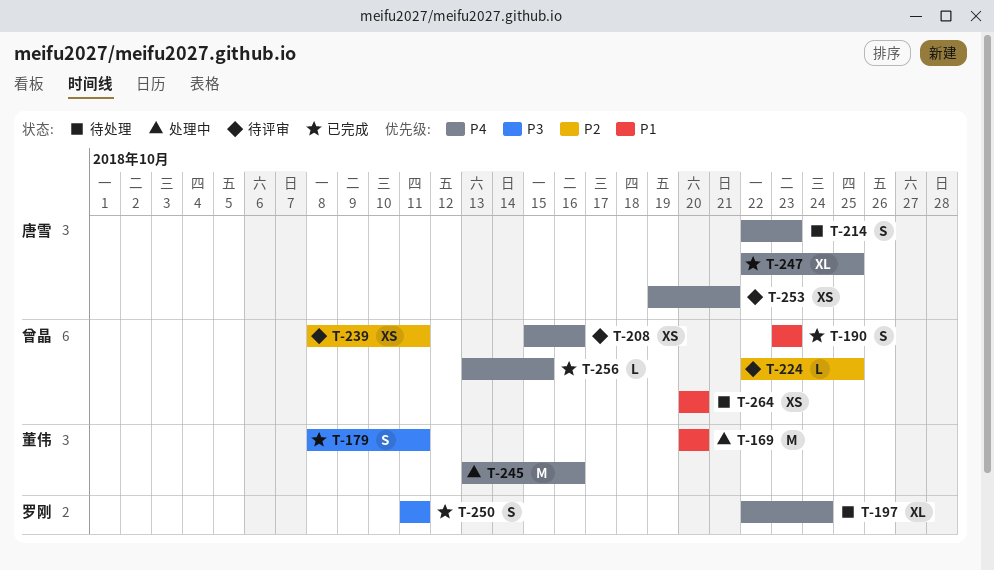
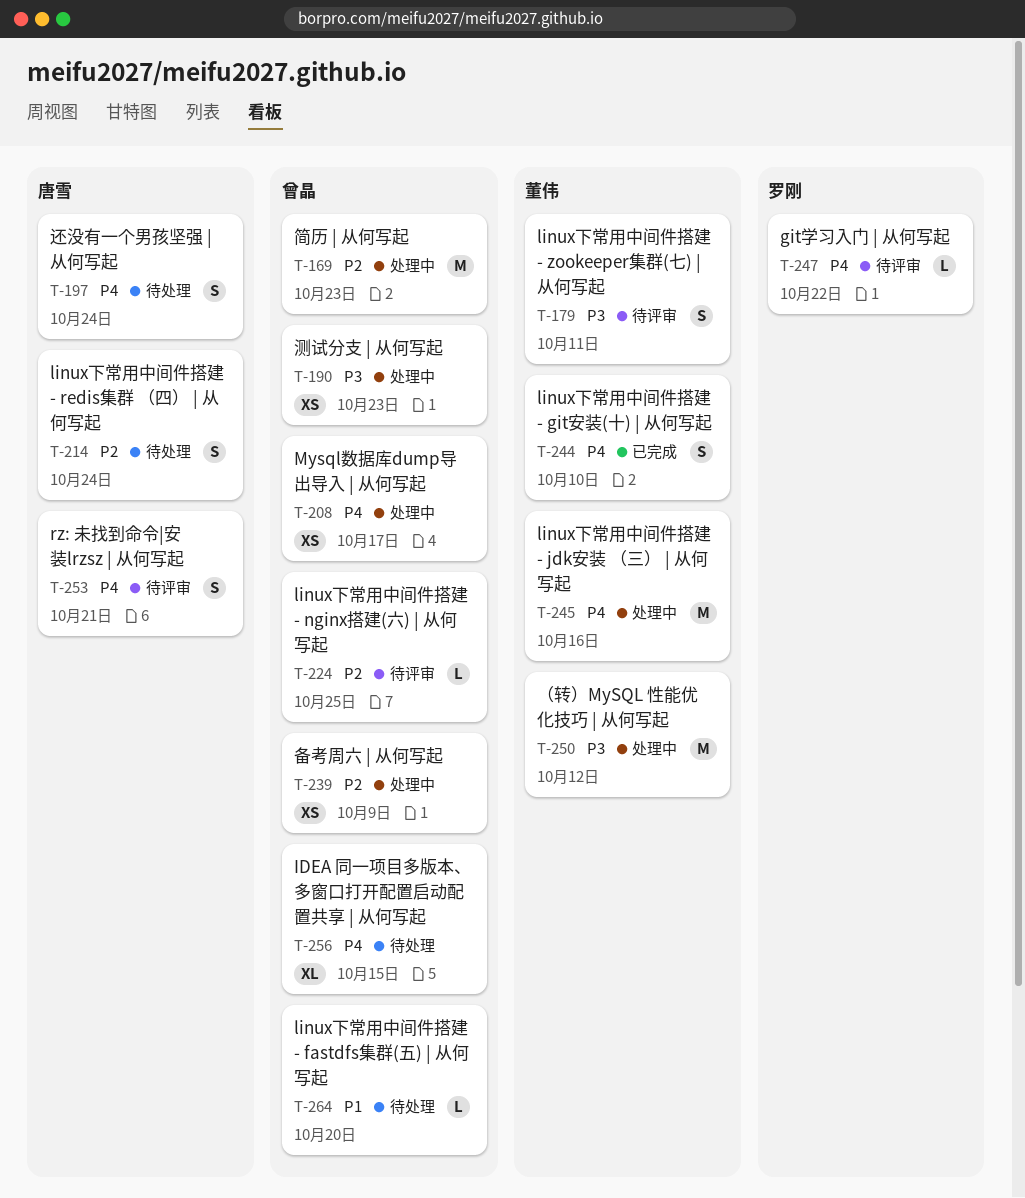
T-169, owner: 董伟 -> 曾晶
T-169, priority: P1 -> P2
T-169, due: Oct 20 -> Oct 23
T-179, status: 已完成 -> 待评审
T-190, status: 已完成 -> 处理中
T-190, priority: P1 -> P3
T-190, estimate: S -> XS
T-197, owner: 罗刚 -> 唐雪
T-197, estimate: XL -> S
T-208, status: 待评审 -> 处理中
T-208, due: Oct 16 -> Oct 17
T-214, priority: P4 -> P2
T-214, due: Oct 23 -> Oct 24
T-239, status: 待评审 -> 处理中
T-239, due: Oct 11 -> Oct 9
T-244: none -> present
T-247, status: 已完成 -> 待评审
T-247, owner: 唐雪 -> 罗刚
T-247, estimate: XL -> L
T-247, due: Oct 25 -> Oct 22
T-250, status: 已完成 -> 处理中
T-250, owner: 罗刚 -> 董伟
T-250, estimate: S -> M
T-250, due: Oct 11 -> Oct 12
T-253, estimate: XS -> S
T-256, status: 已完成 -> 待处理
T-256, estimate: L -> XL
T-264, estimate: XS -> L

